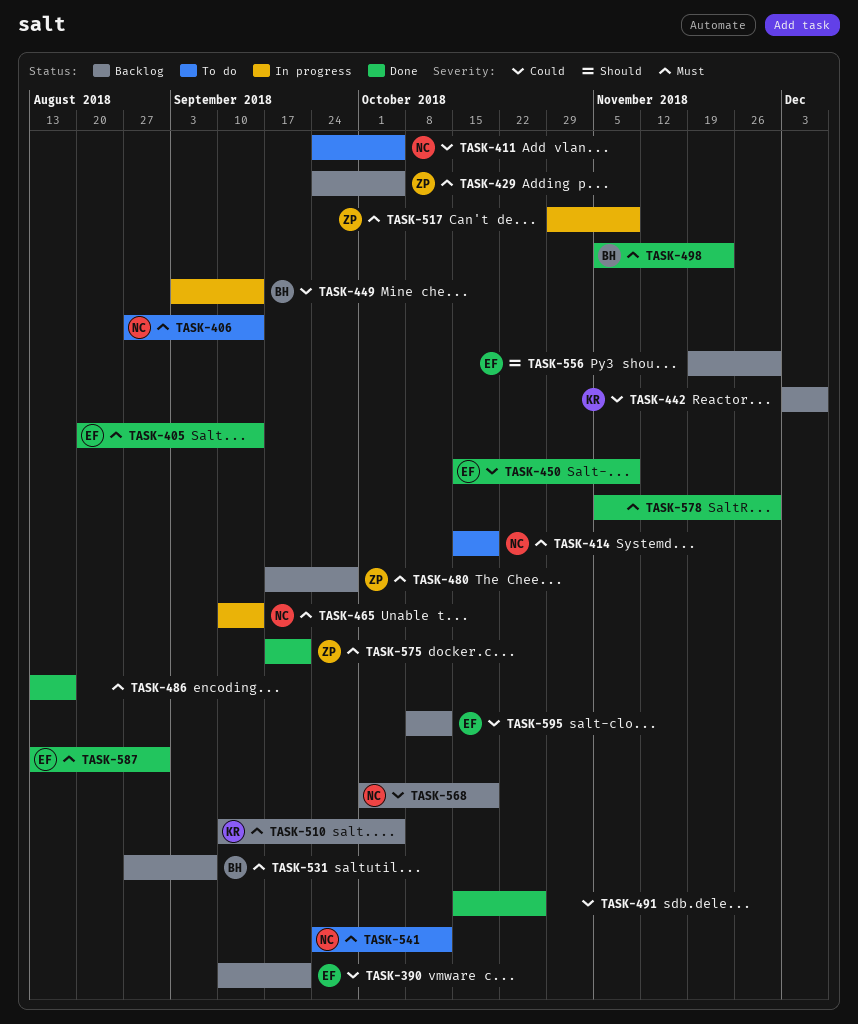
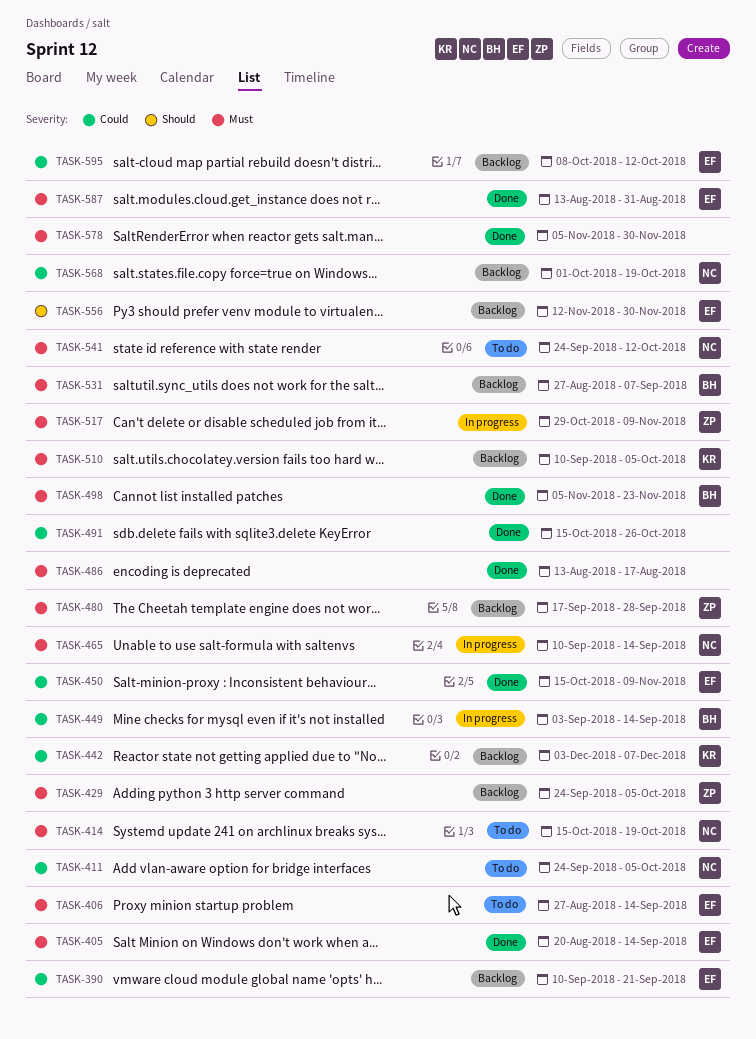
TASK-406, owner: NC -> EF
TASK-556, start: Nov 19 -> Nov 12
TASK-575: present -> none

